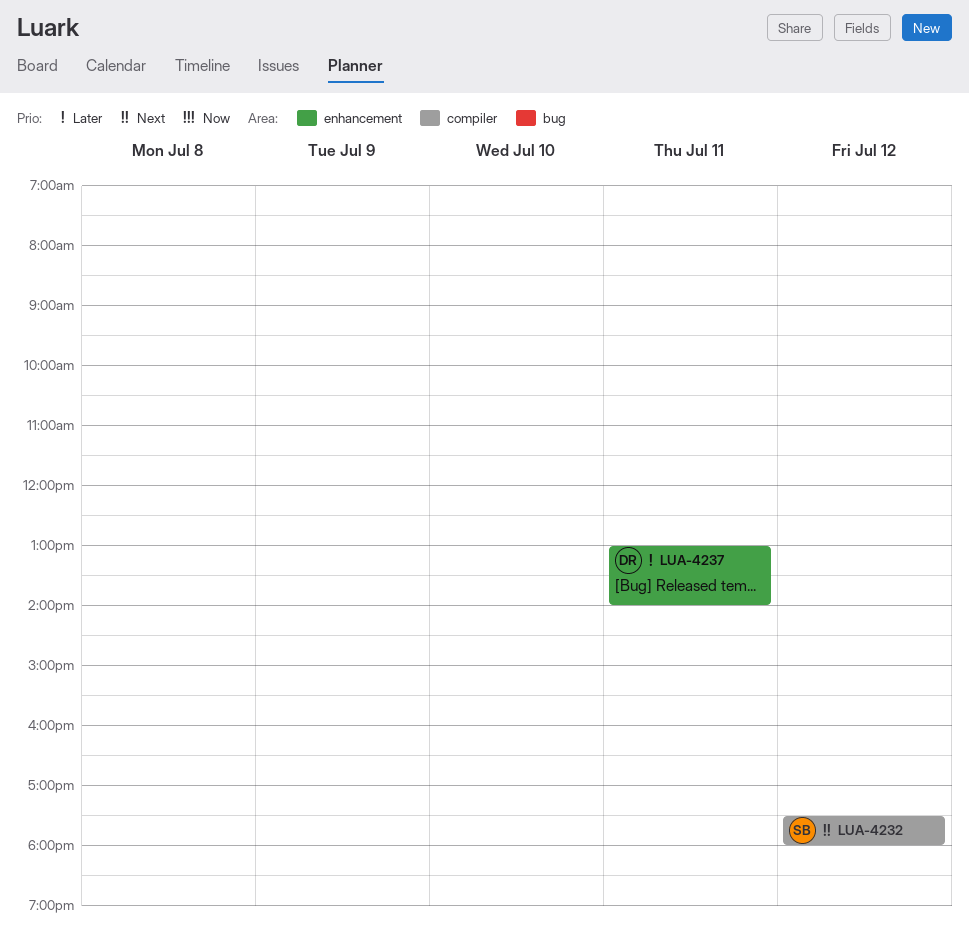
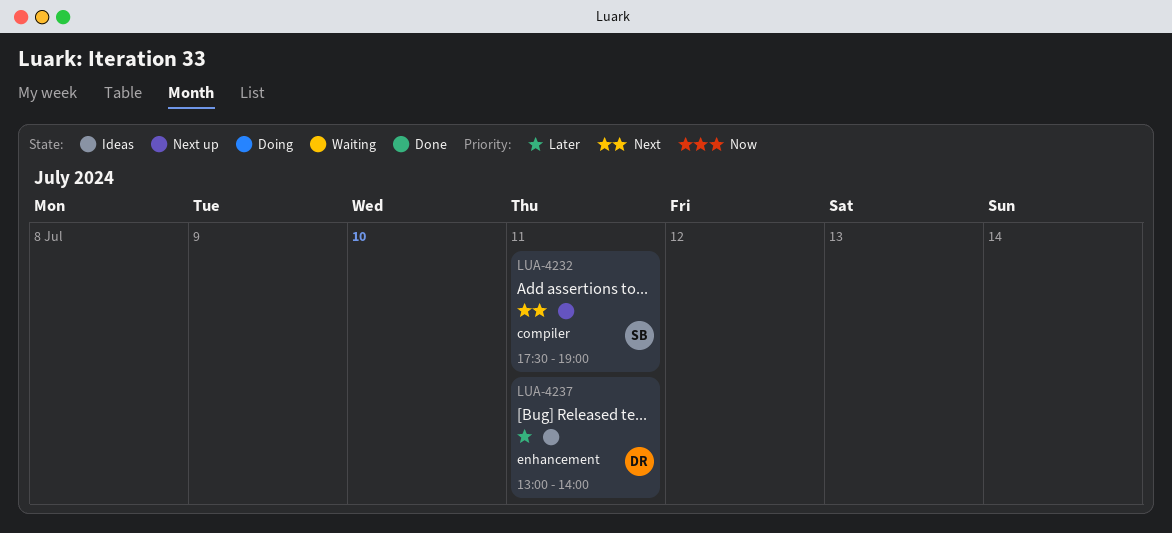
LUA-4232, day: Jul 12 -> Jul 11
LUA-4232, ends: 18:00 -> 19:00

